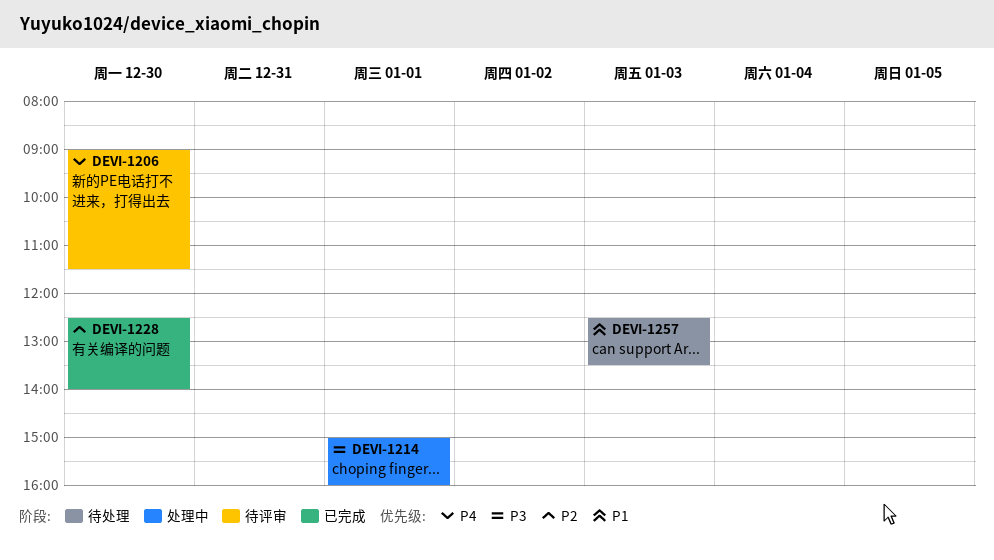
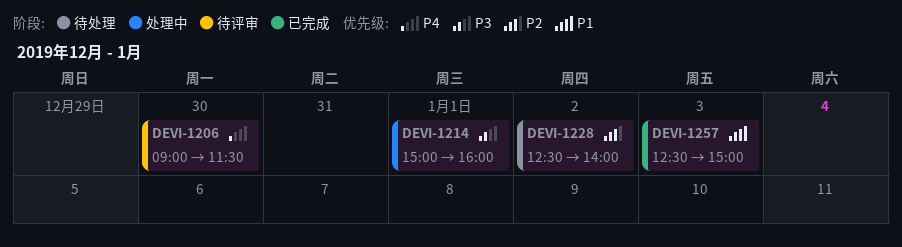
DEVI-1228, status: 已完成 -> 待处理
DEVI-1228, day: Dec 30 -> Jan 2
DEVI-1257, status: 待处理 -> 已完成
DEVI-1257, ends: 13:30 -> 15:00

